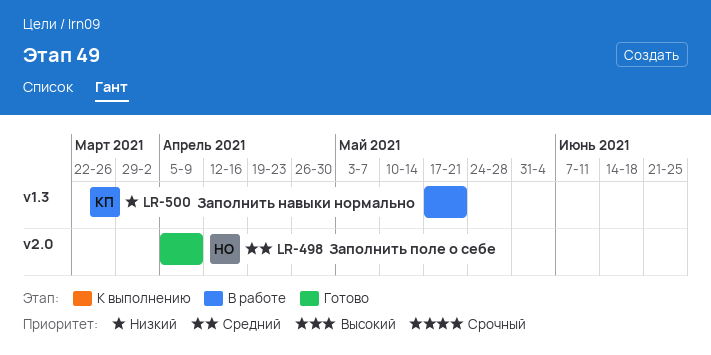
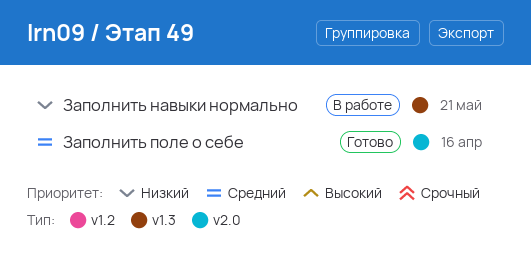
Заполнить поле о себе, due: Apr 9 -> Apr 16

